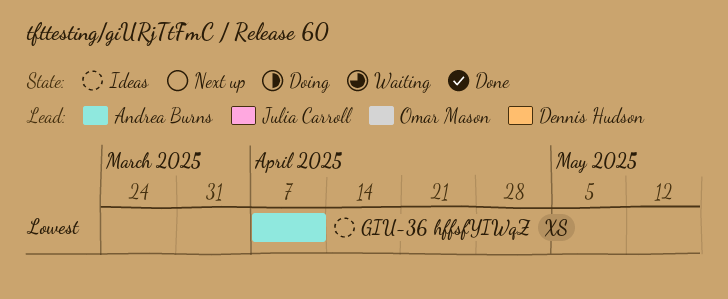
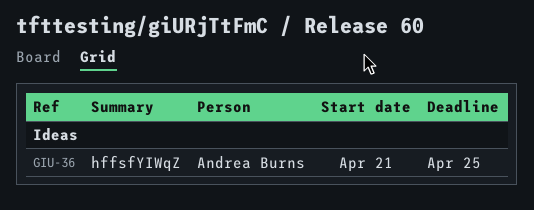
GIU-36, start: Apr 7 -> Apr 21
GIU-36, due: Apr 11 -> Apr 25

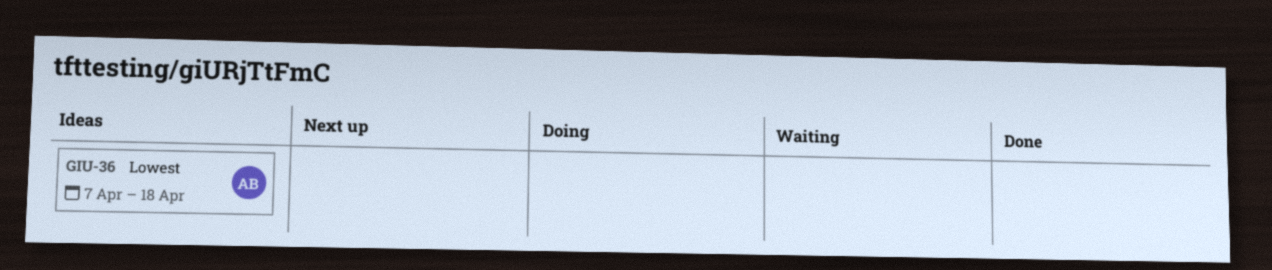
GIU-36, start: Apr 21 -> Apr 7
GIU-36, due: Apr 25 -> Apr 18

